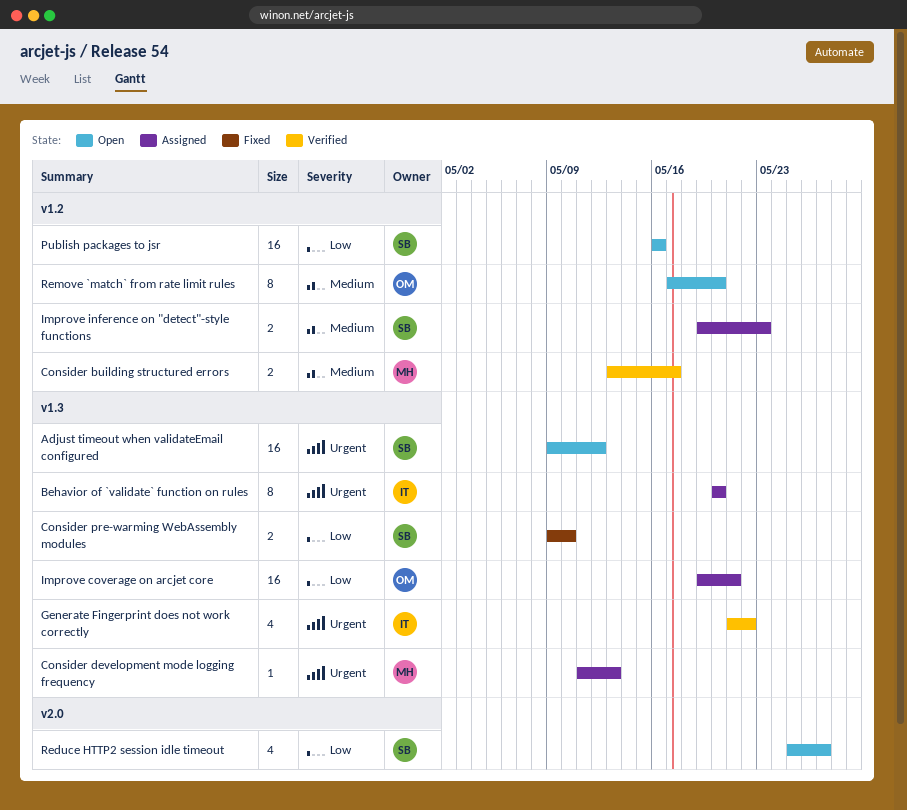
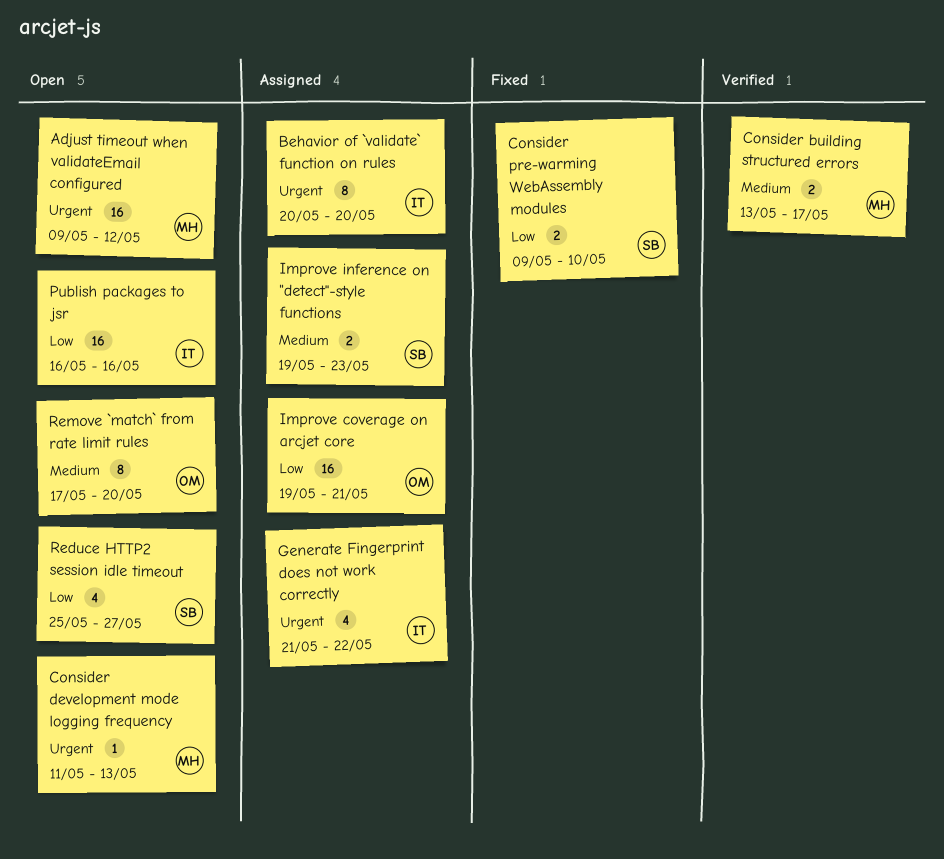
Adjust timeout when validateEmail configured, owner: SB -> MH
Consider development mode logging frequency, status: Assigned -> Open
Generate Fingerprint does not work correctly, status: Verified -> Assigned
Publish packages to jsr, owner: SB -> IT

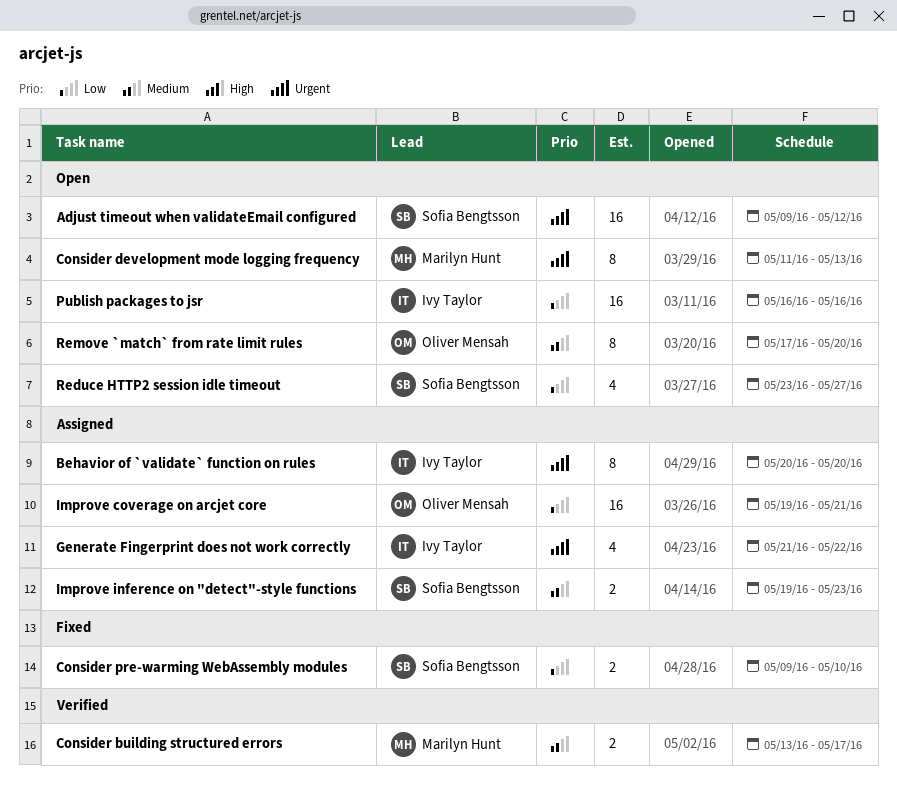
Adjust timeout when validateEmail configured, owner: Marilyn Hunt -> Sofia Bengtsson
Consider development mode logging frequency, estimate: 1 -> 8
Reduce HTTP2 session idle timeout, start: May 25 -> May 23

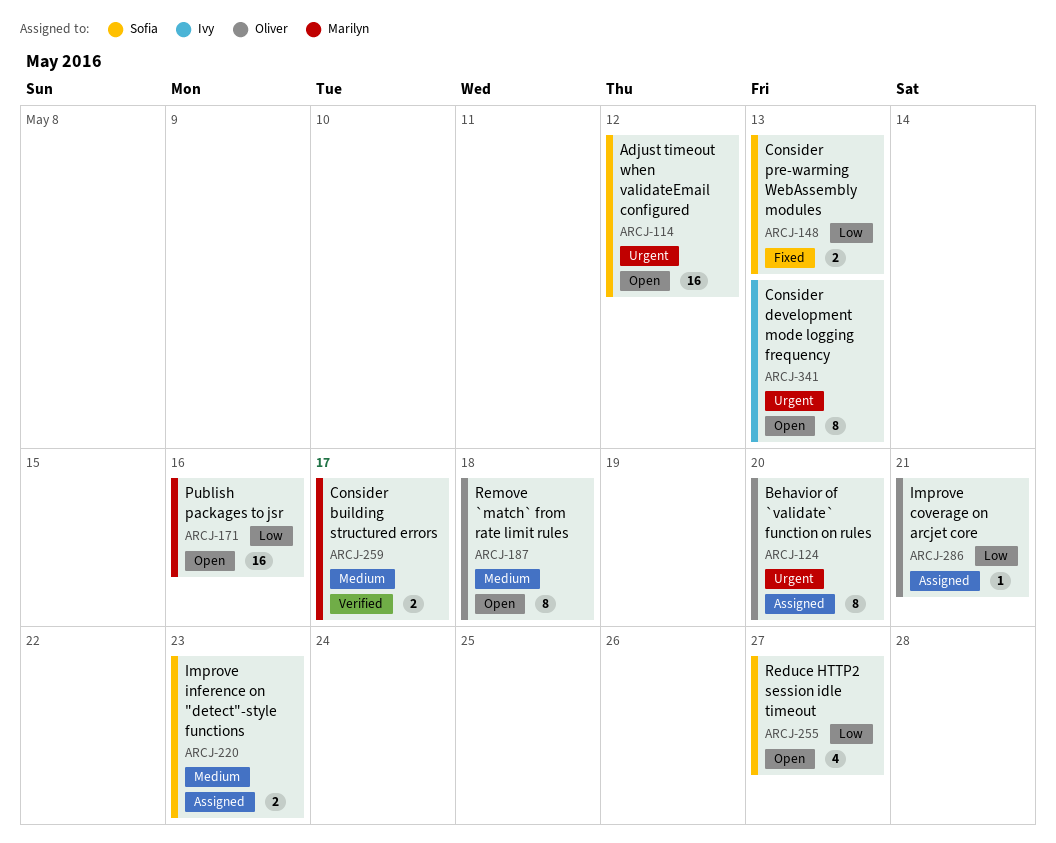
Behavior of `validate` function on rules, owner: Ivy Taylor -> Oliver Mensah
Consider development mode logging frequency, owner: Marilyn Hunt -> Ivy Taylor
Consider pre-warming WebAssembly modules, due: May 10 -> May 13
Generate Fingerprint does not work correctly: present -> none
Improve coverage on arcjet core, estimate: 16 -> 1
Publish packages to jsr, owner: Ivy Taylor -> Marilyn Hunt
Remove `match` from rate limit rules, due: May 20 -> May 18

